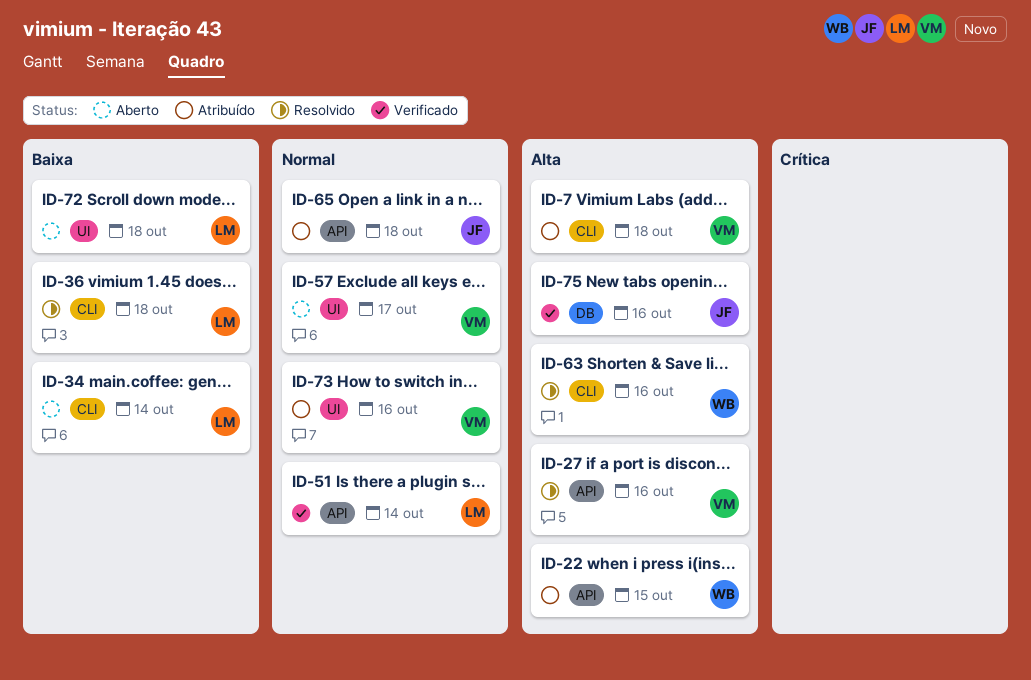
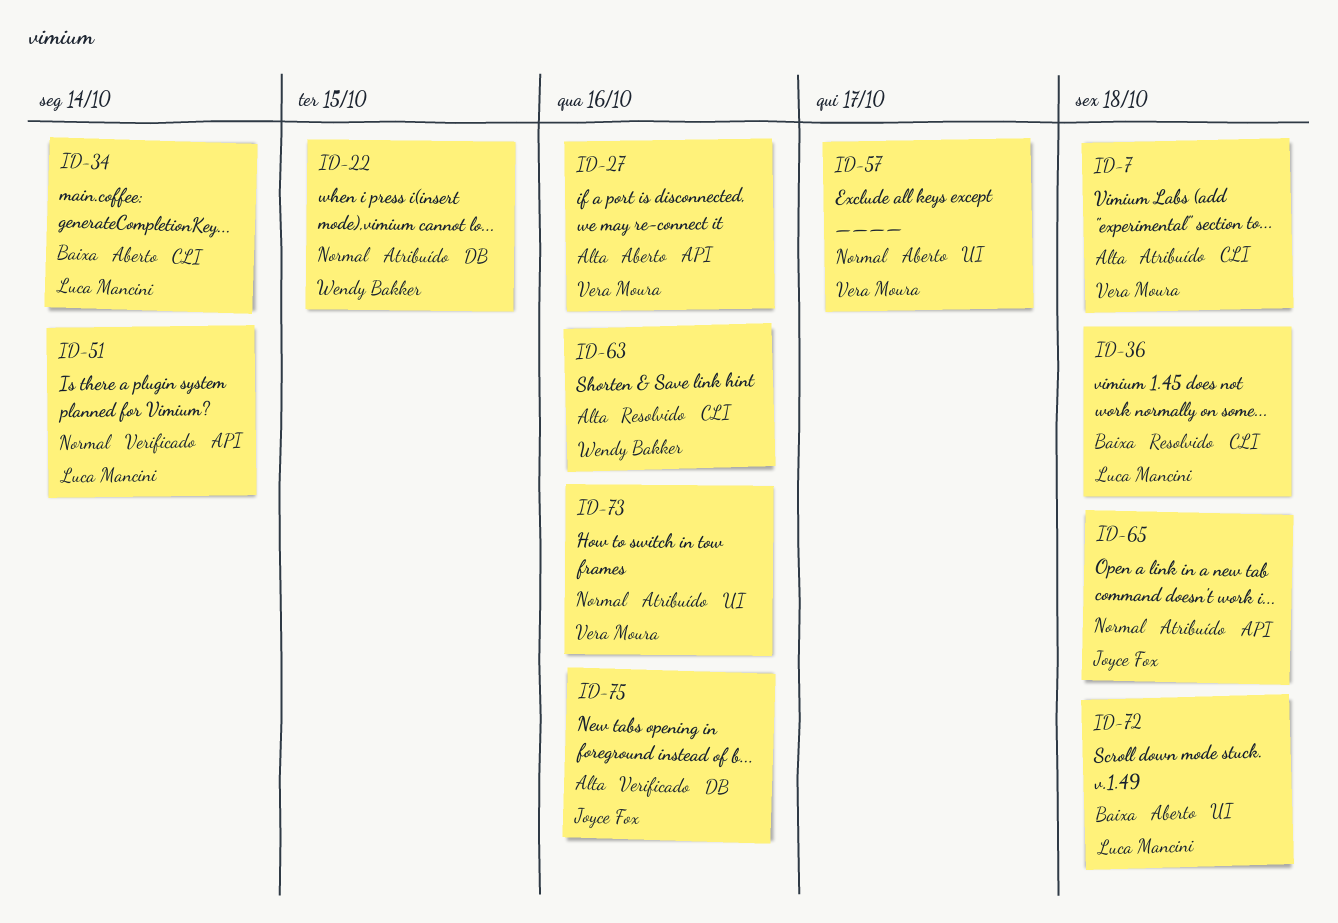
ID-22, priority: Alta -> Normal
ID-22, label: API -> DB
ID-27, status: Resolvido -> Aberto

